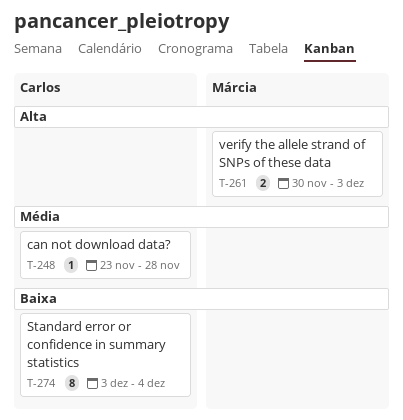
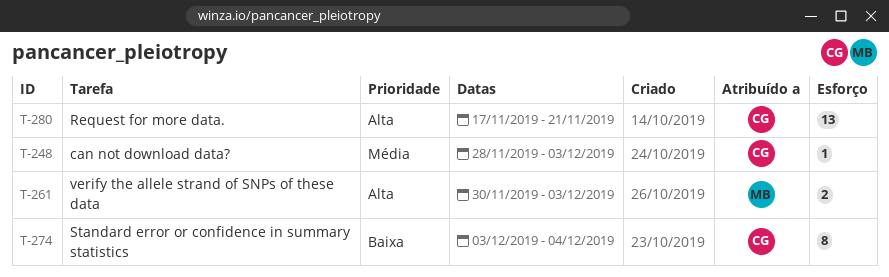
T-248, start: Nov 23 -> Nov 28
T-248, due: Nov 28 -> Dec 3
T-280: none -> present

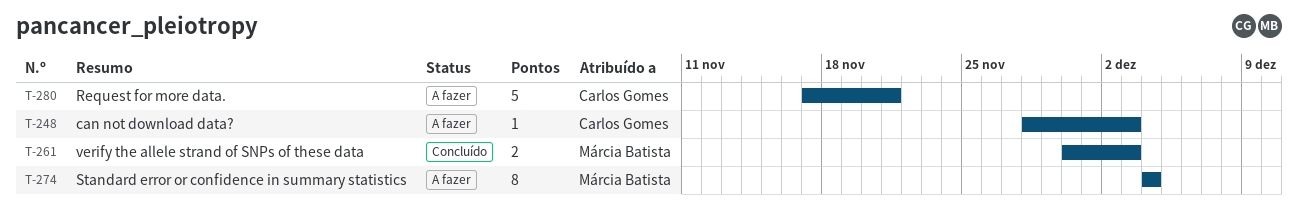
T-274, owner: Carlos Gomes -> Márcia Batista
T-274, start: Dec 3 -> Dec 4
T-280, estimate: 13 -> 5

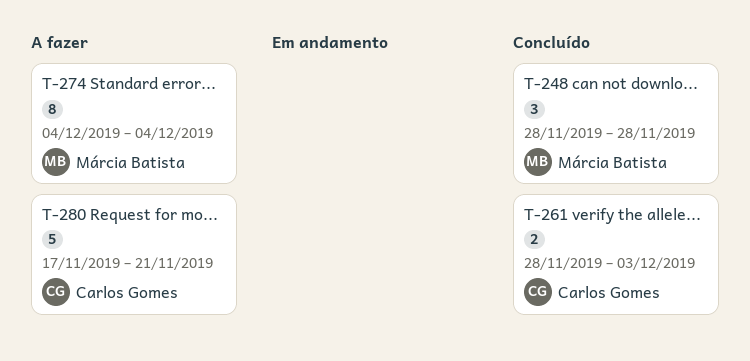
T-248, status: A fazer -> Concluído
T-248, owner: Carlos Gomes -> Márcia Batista
T-248, estimate: 1 -> 3
T-248, due: Dec 3 -> Nov 28
T-261, owner: Márcia Batista -> Carlos Gomes
T-261, start: Nov 30 -> Nov 28

